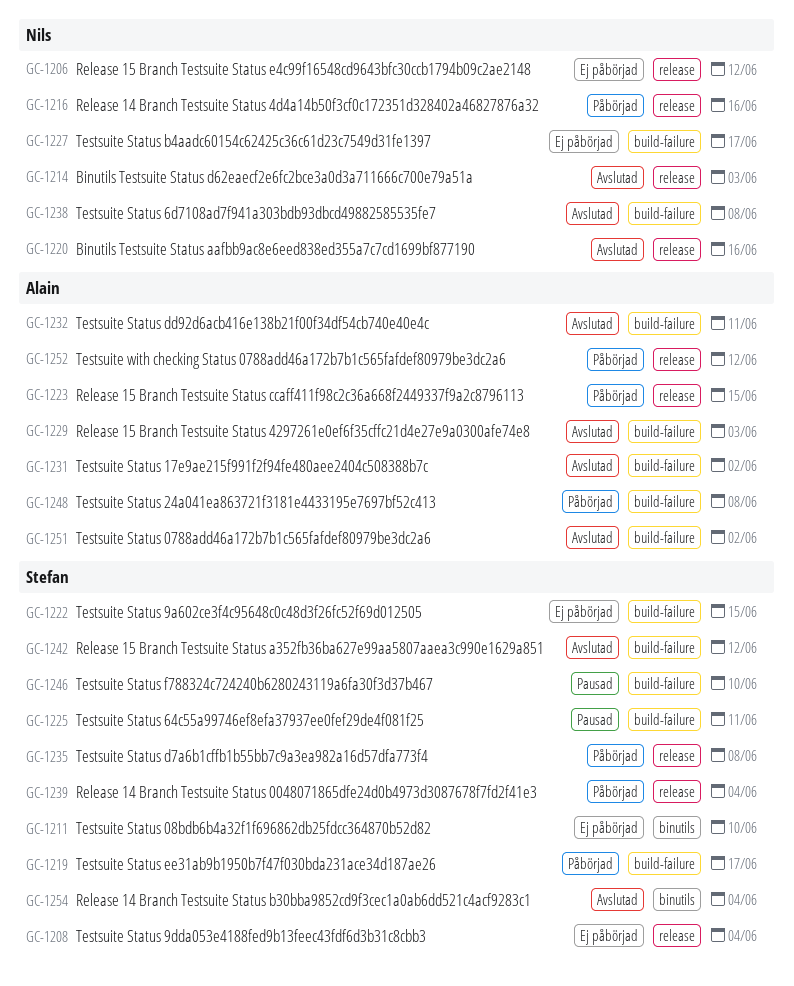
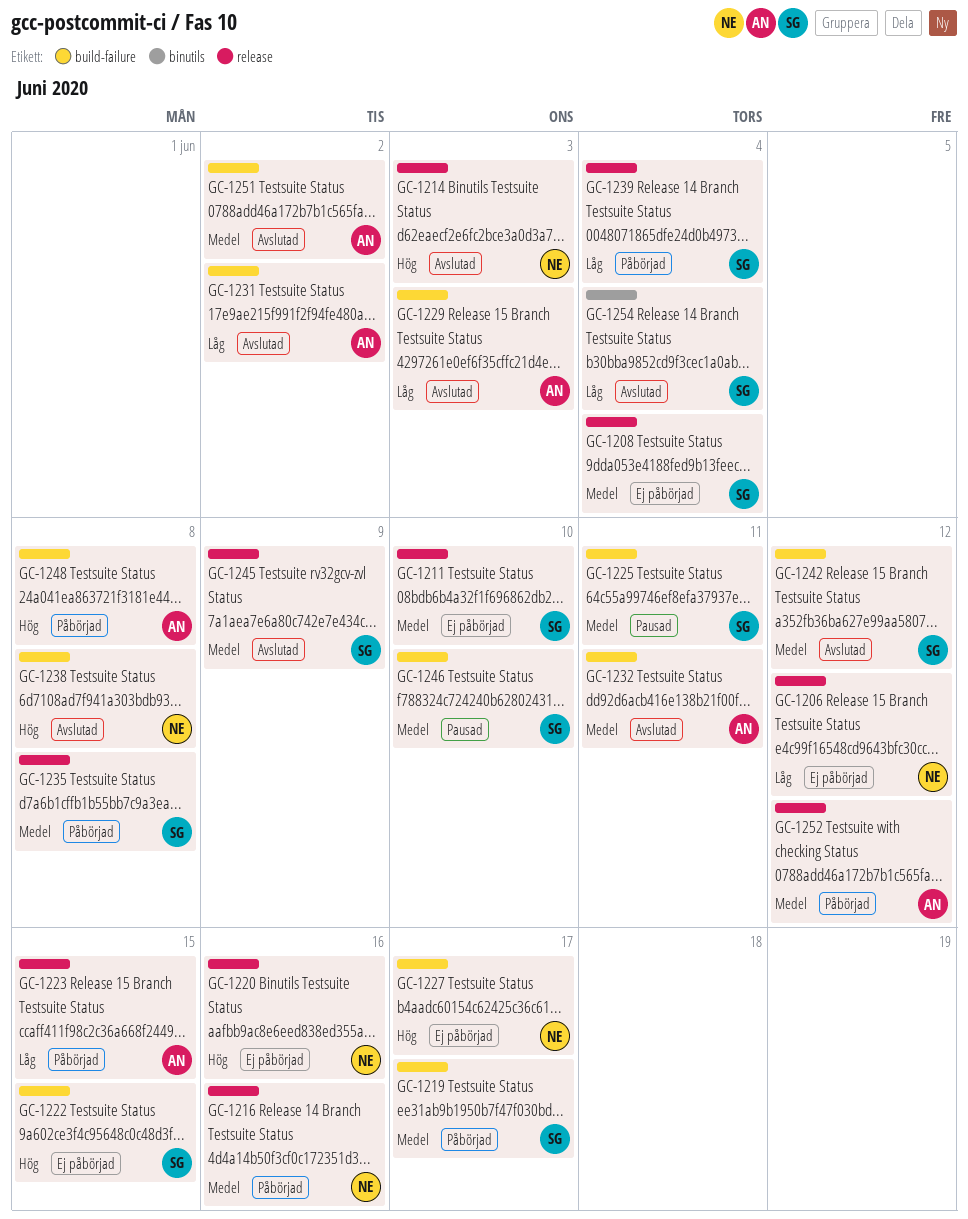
GC-1211, label: binutils -> release
GC-1220, status: Avslutad -> Ej påbörjad
GC-1245: none -> present

